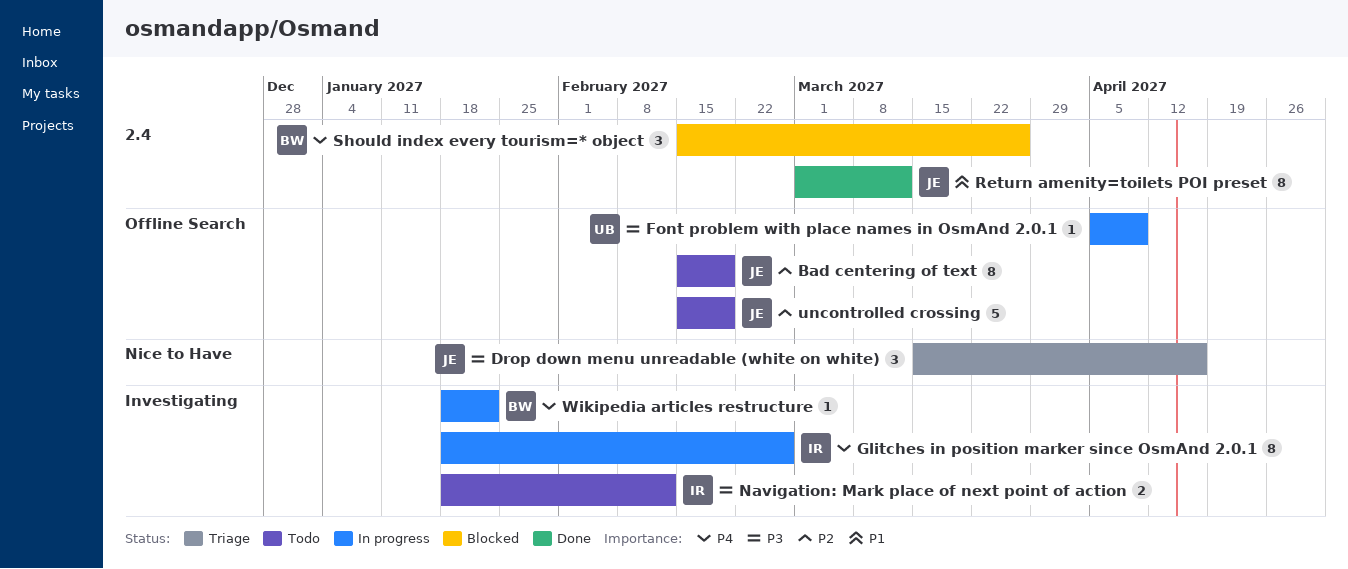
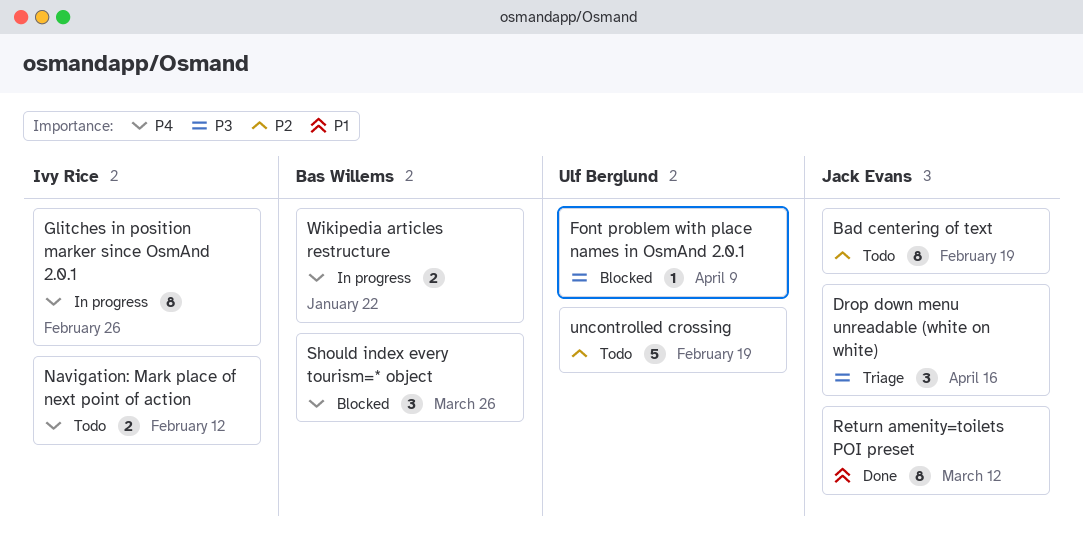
Font problem with place names in OsmAnd 2.0.1, status: In progress -> Blocked
Navigation: Mark place of next point of action, priority: P3 -> P4
uncontrolled crossing, owner: Jack Evans -> Ulf Berglund
Wikipedia articles restructure, estimate: 1 -> 2

